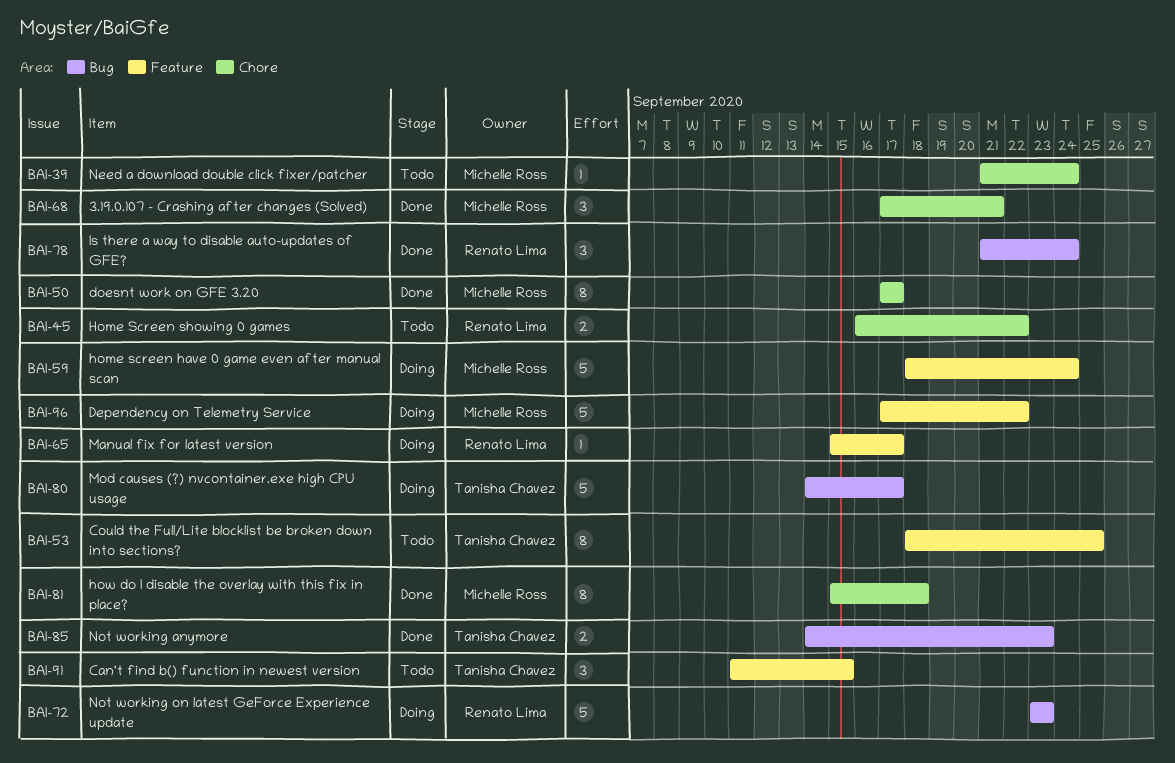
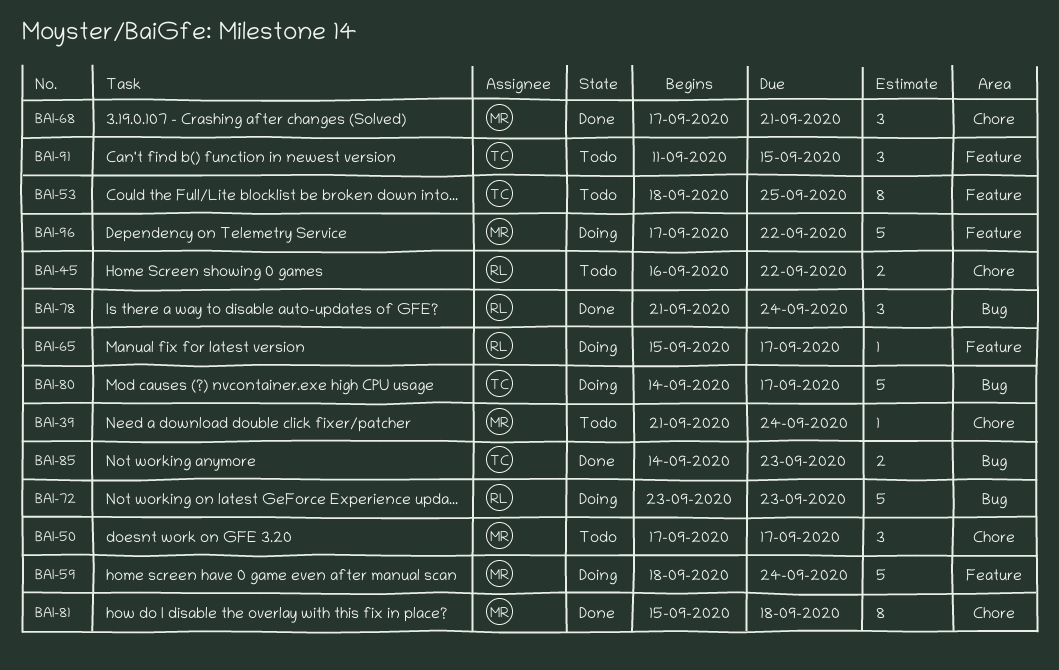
BAI-50, status: Done -> Todo
BAI-50, estimate: 8 -> 3

